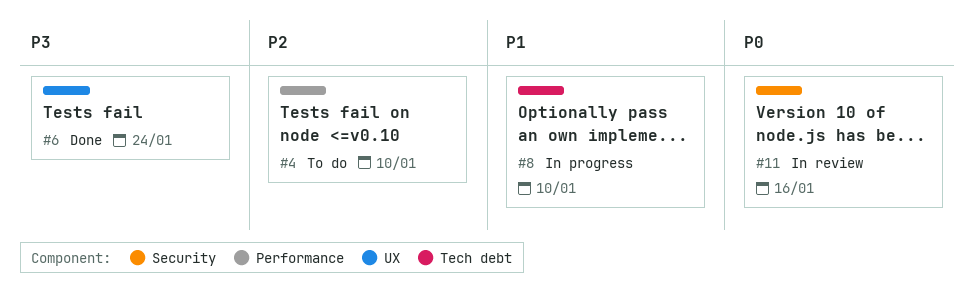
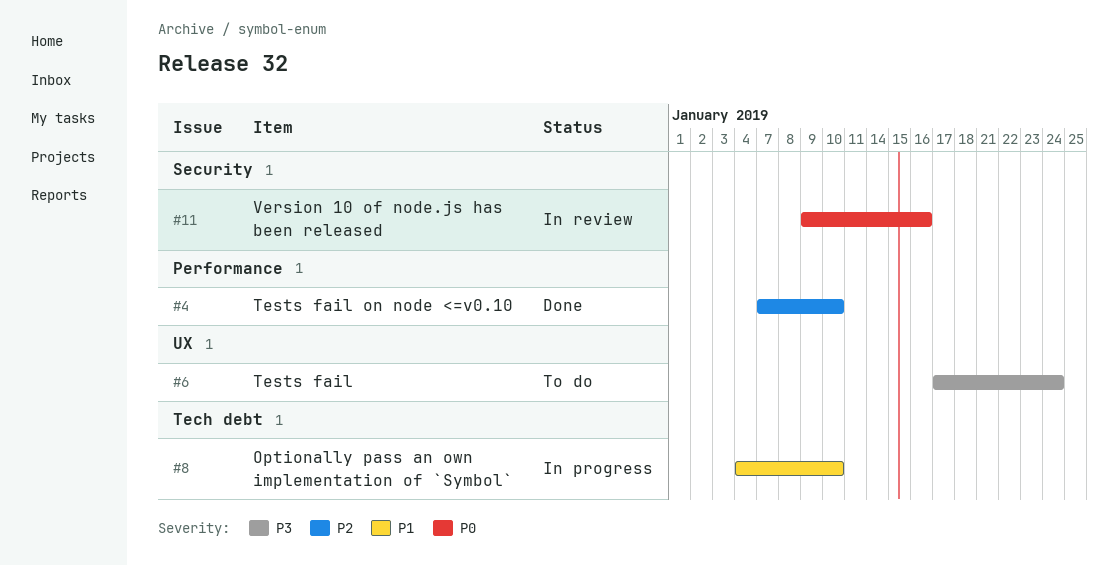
#4, status: To do -> Done
#6, status: Done -> To do

